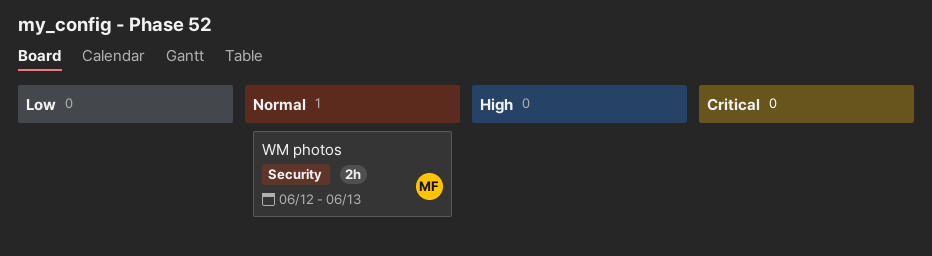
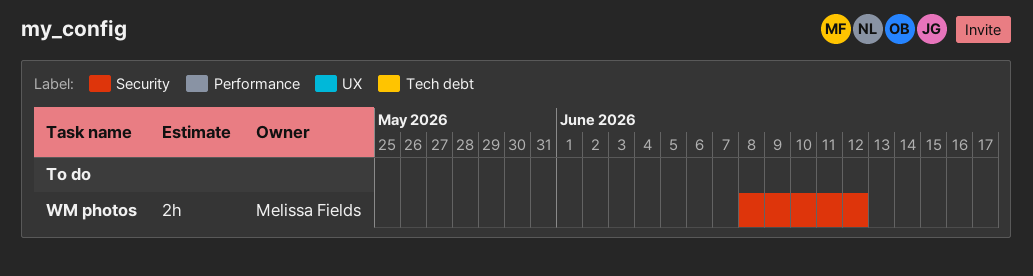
WM photos, start: Jun 12 -> Jun 8
WM photos, due: Jun 13 -> Jun 12

